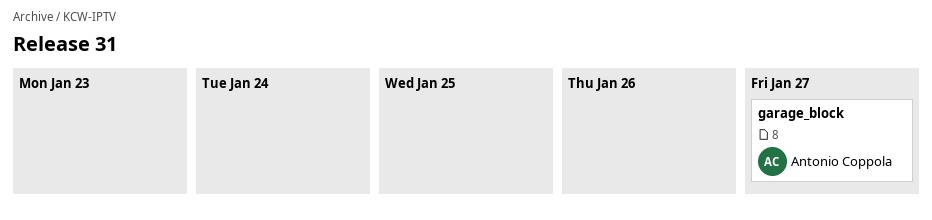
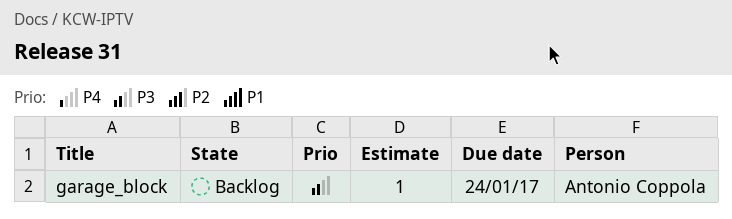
garage_block, due: Jan 27 -> Jan 24

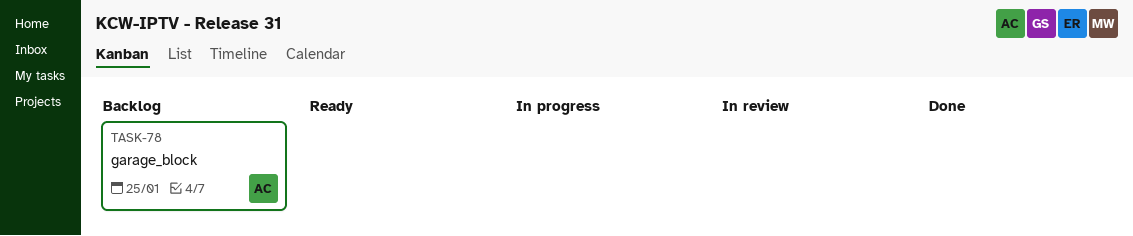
garage_block, due: Jan 24 -> Jan 25

